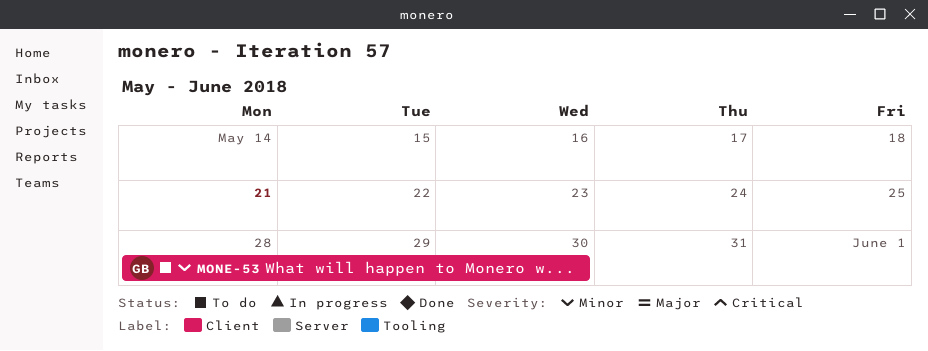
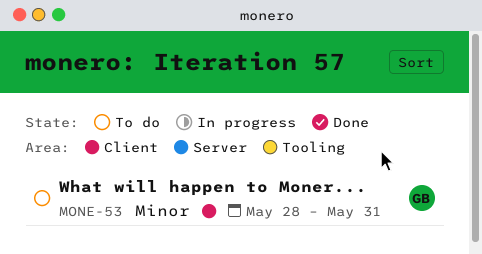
MONE-53, due: May 30 -> May 31

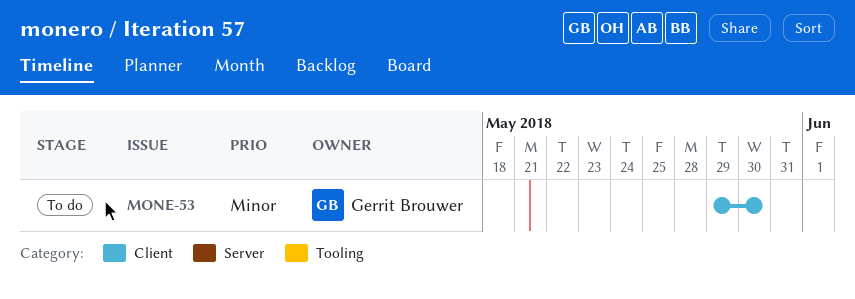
MONE-53, start: May 28 -> May 29
MONE-53, due: May 31 -> May 30

